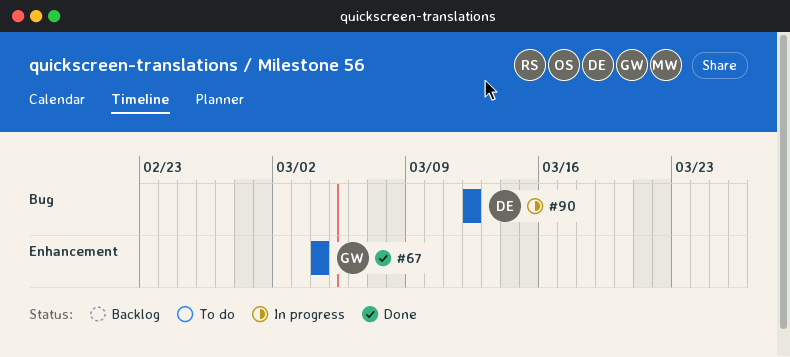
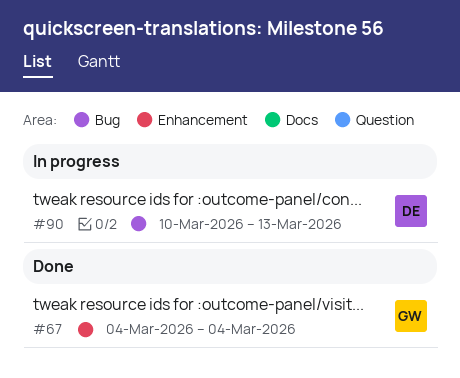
#90, start: Mar 12 -> Mar 10
#90, due: Mar 12 -> Mar 13

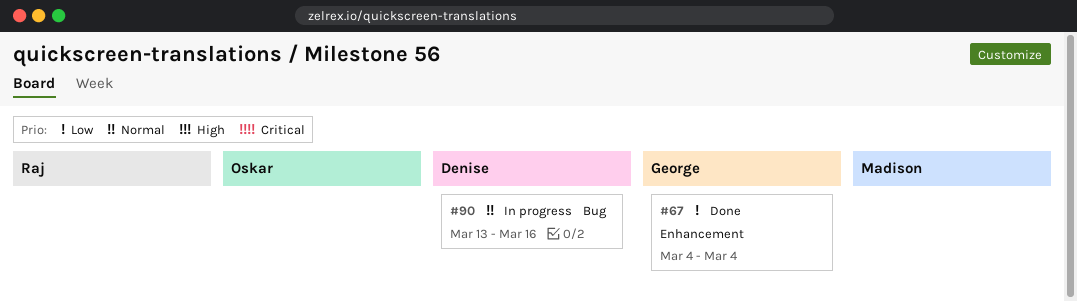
#90, start: Mar 10 -> Mar 13
#90, due: Mar 13 -> Mar 16

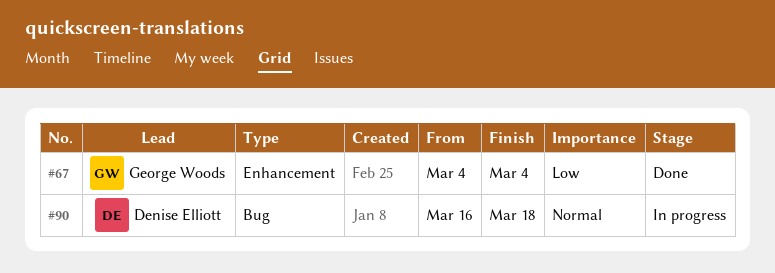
#90, start: Mar 13 -> Mar 16
#90, due: Mar 16 -> Mar 18

